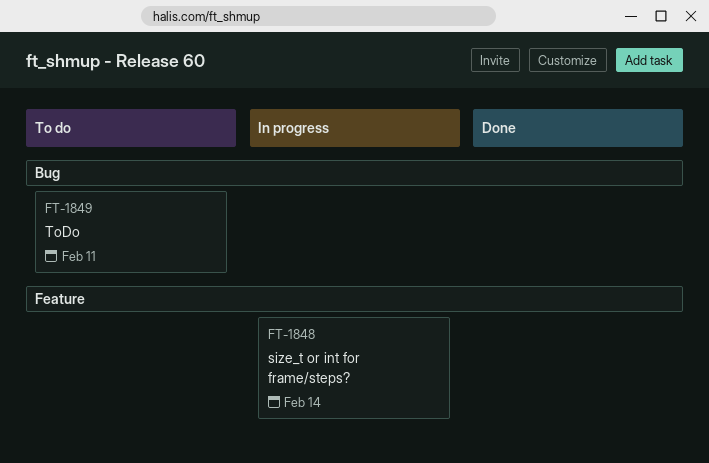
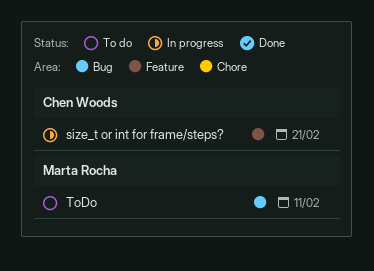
size_t or int for frame/steps?, due: Feb 14 -> Feb 21

